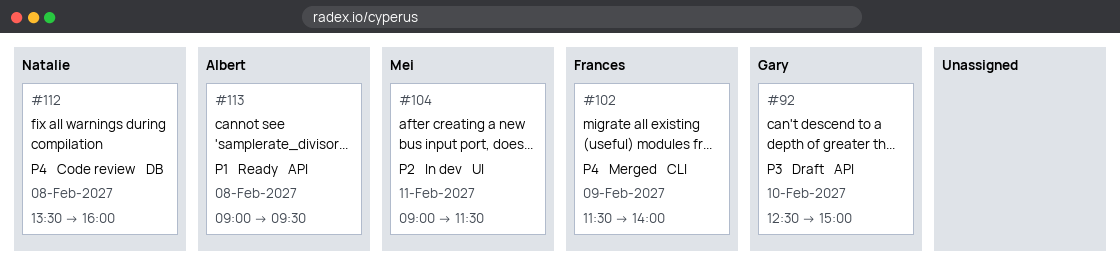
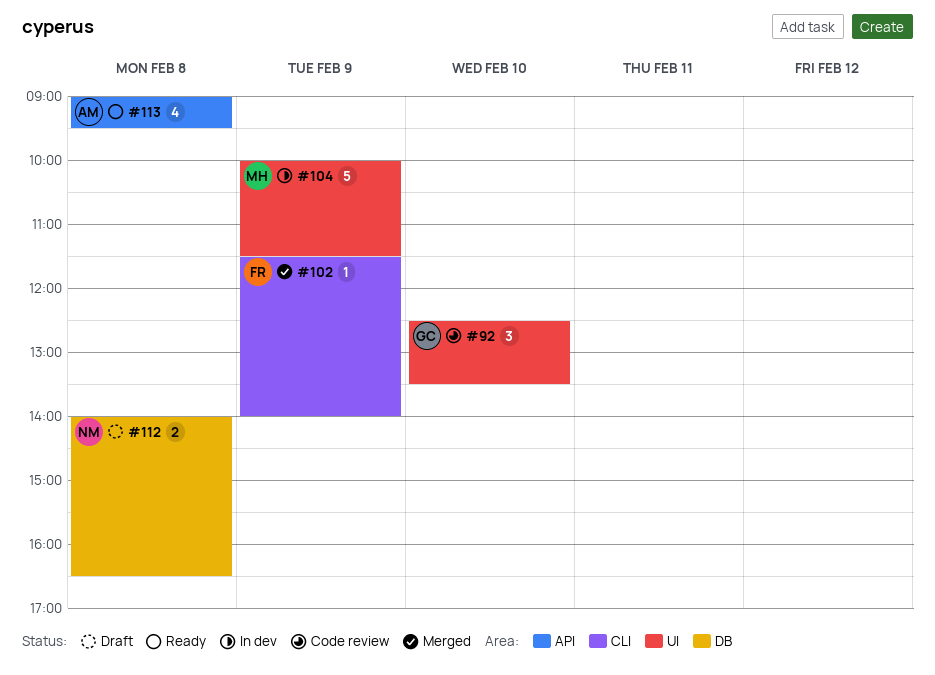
#92, status: Draft -> Code review
#92, label: API -> UI
#92, ends: 15:00 -> 13:30
#104, day: Feb 11 -> Feb 9
#104, begins: 09:00 -> 10:00
#112, status: Code review -> Draft
#112, begins: 13:30 -> 14:00
#112, ends: 16:00 -> 16:30

